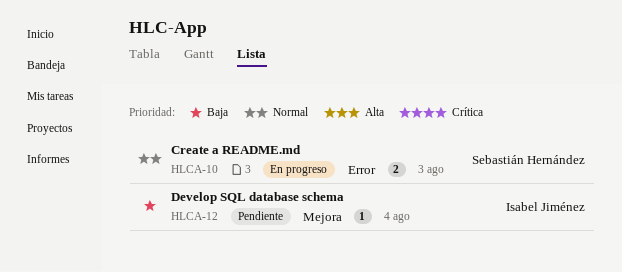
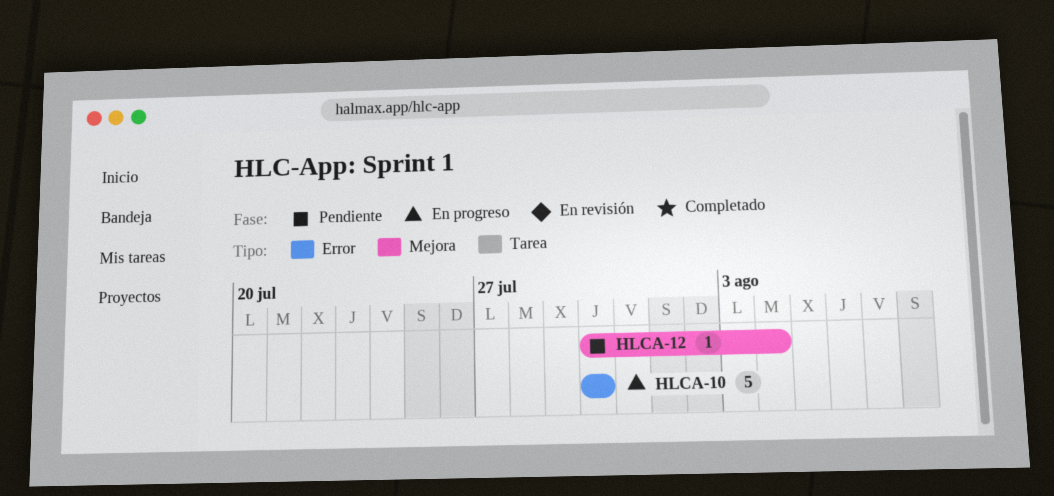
HLCA-10, estimate: 2 -> 5
HLCA-10, due: Aug 3 -> Jul 30

